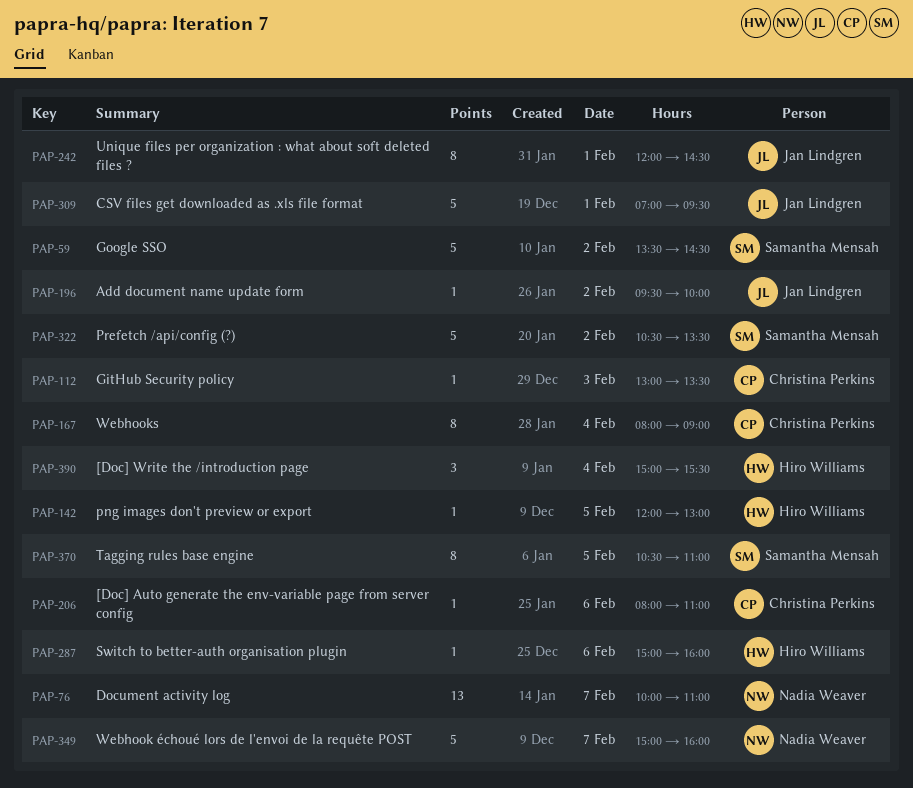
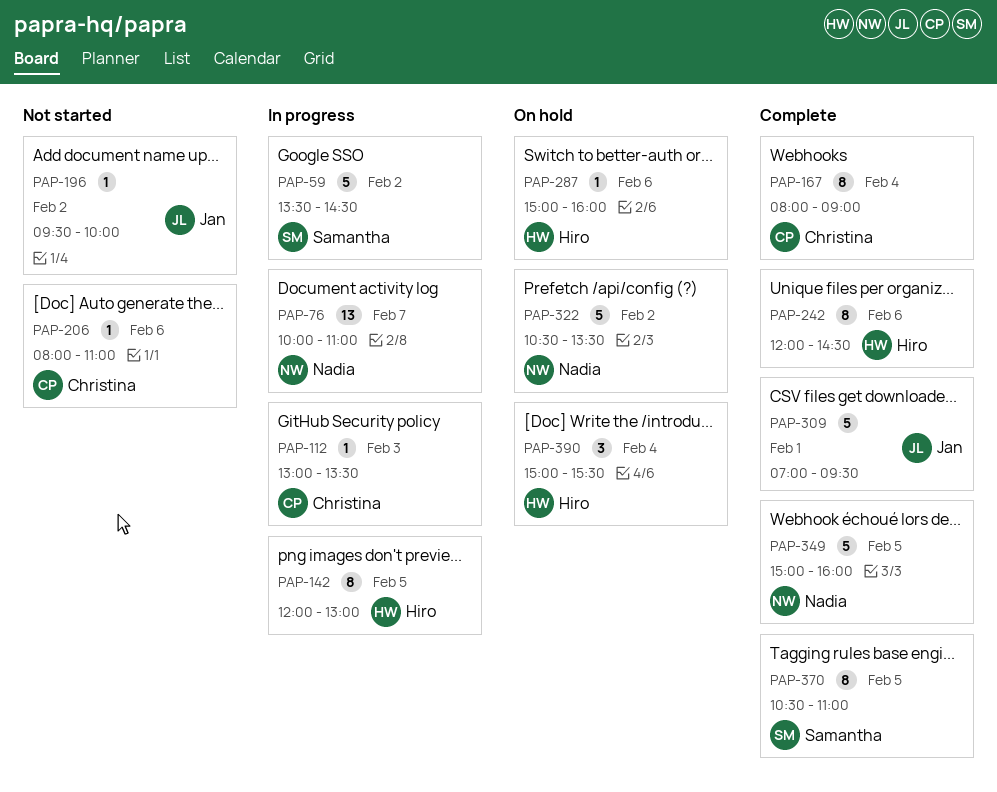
PAP-142, estimate: 1 -> 8
PAP-242, owner: Jan Lindgren -> Hiro Williams
PAP-242, day: Feb 1 -> Feb 6
PAP-322, owner: Samantha Mensah -> Nadia Weaver
PAP-349, day: Feb 7 -> Feb 5

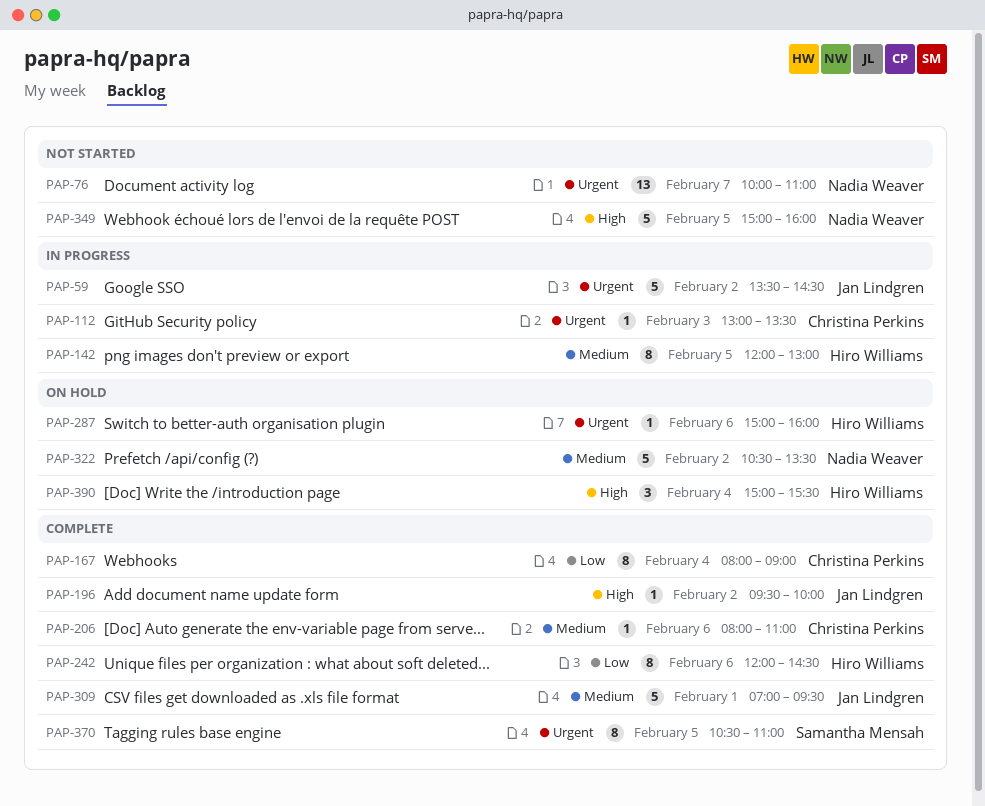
PAP-59, owner: Samantha Mensah -> Jan Lindgren
PAP-76, status: In progress -> Not started
PAP-196, status: Not started -> Complete
PAP-206, status: Not started -> Complete
PAP-349, status: Complete -> Not started

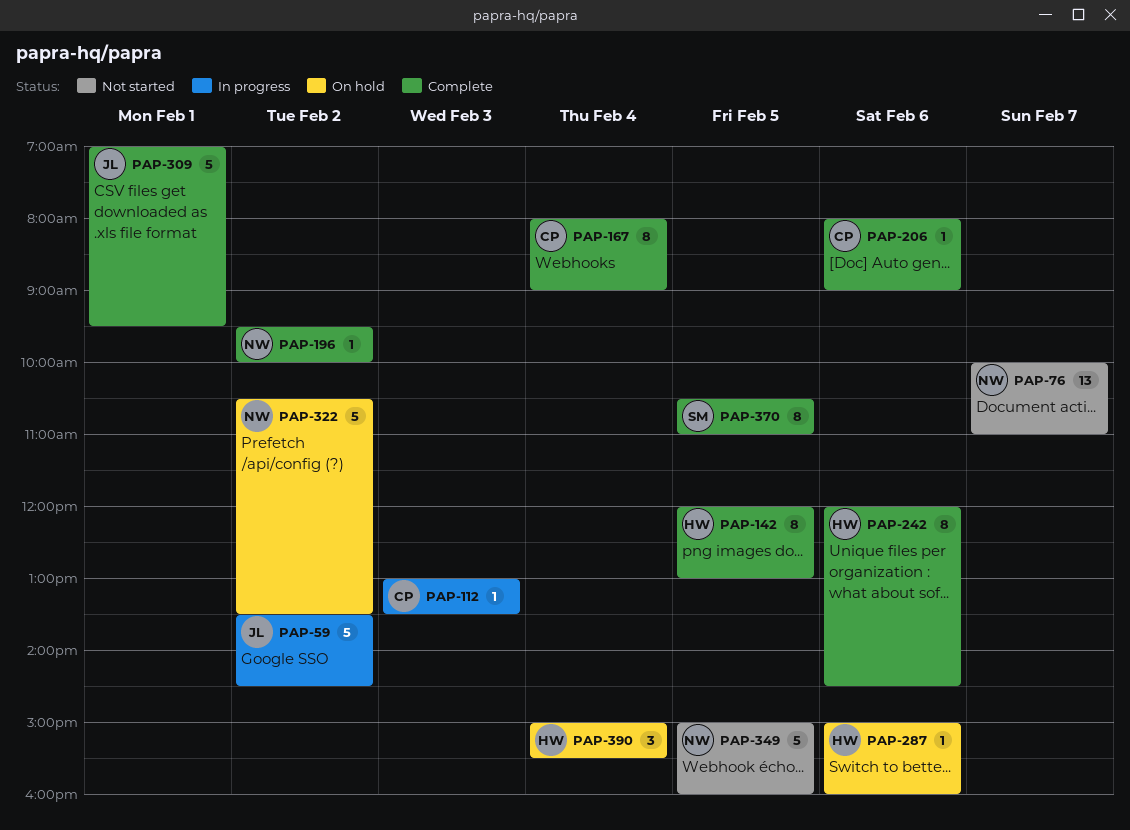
PAP-142, status: In progress -> Complete
PAP-196, owner: Jan Lindgren -> Nadia Weaver
PAP-206, ends: 11:00 -> 09:00

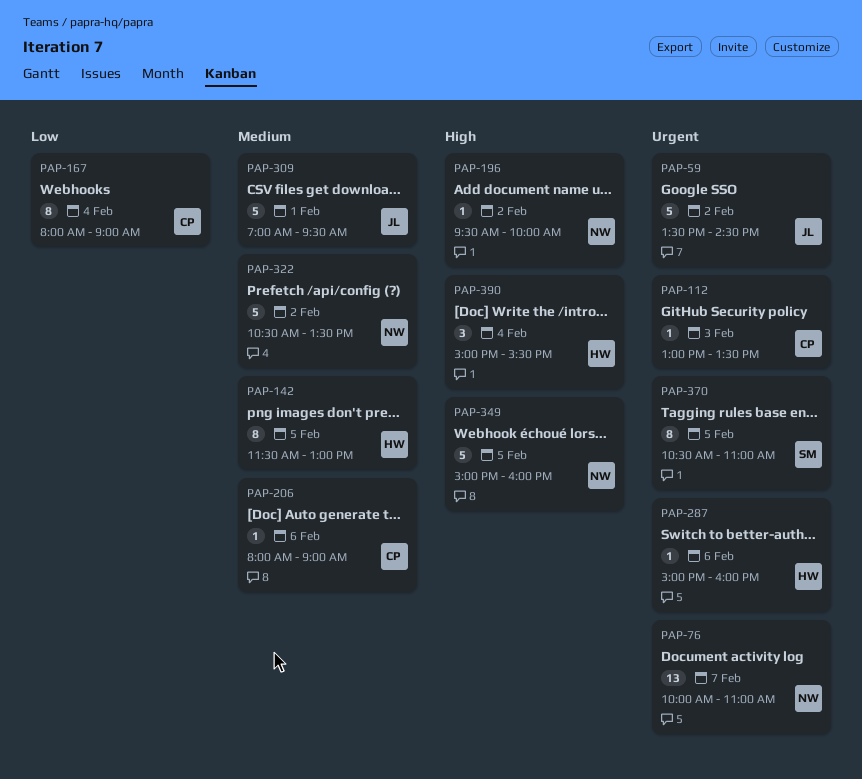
PAP-142, begins: 12:00 -> 11:30
PAP-242: present -> none

